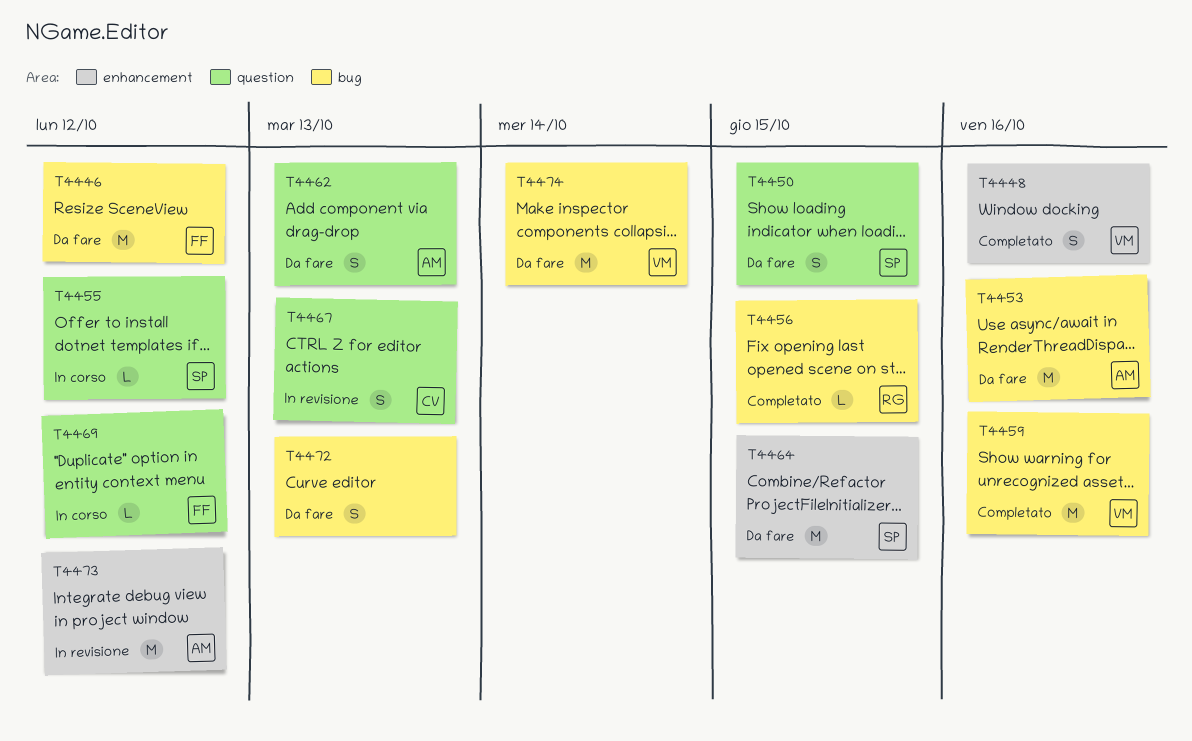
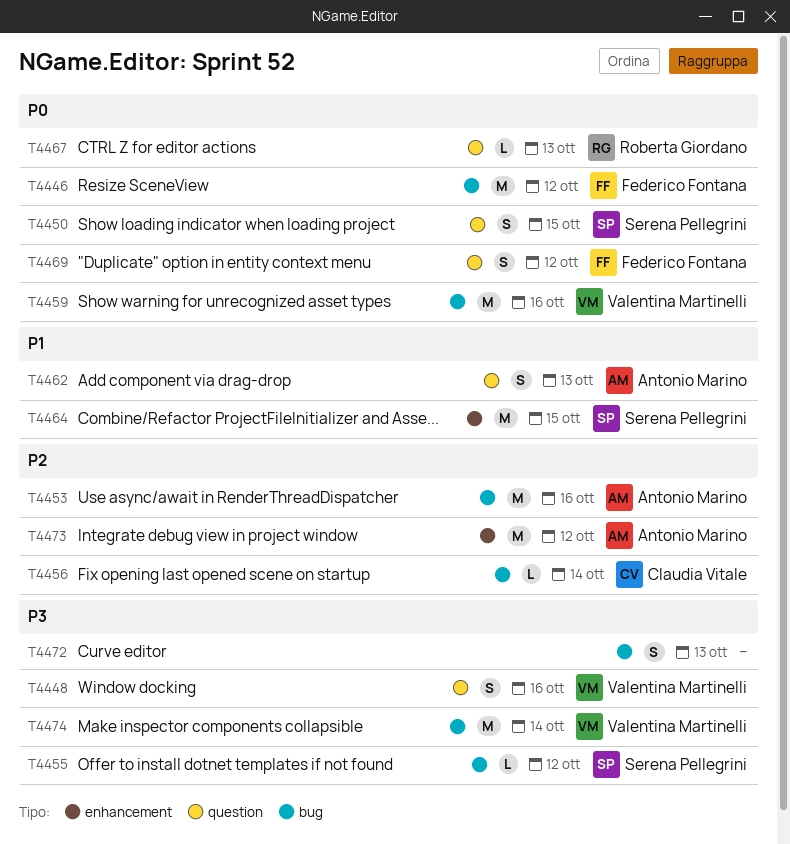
T4448, label: enhancement -> question
T4455, label: question -> bug
T4456, owner: Roberta Giordano -> Claudia Vitale
T4456, due: Oct 15 -> Oct 14
T4467, owner: Claudia Vitale -> Roberta Giordano
T4467, estimate: S -> L
T4469, estimate: L -> S

